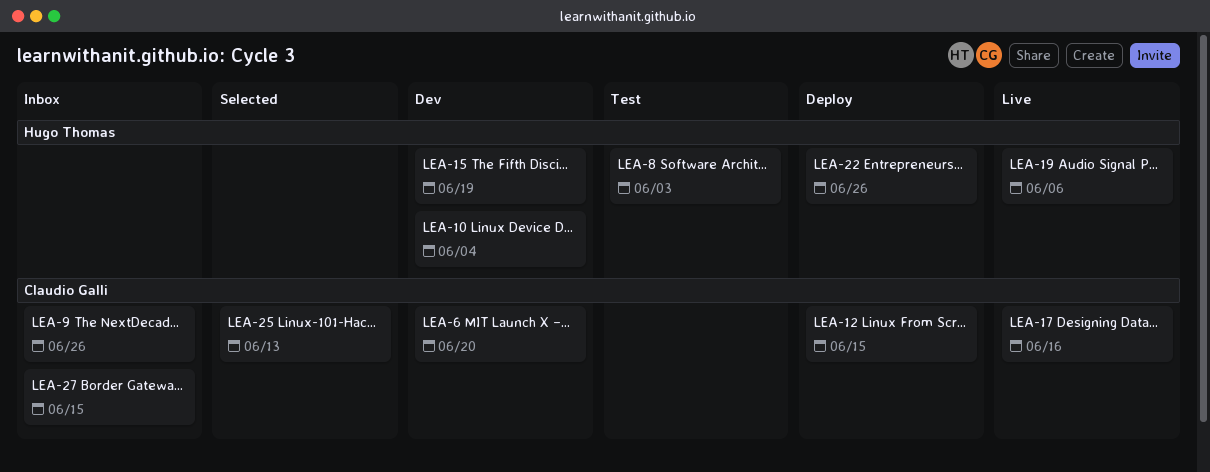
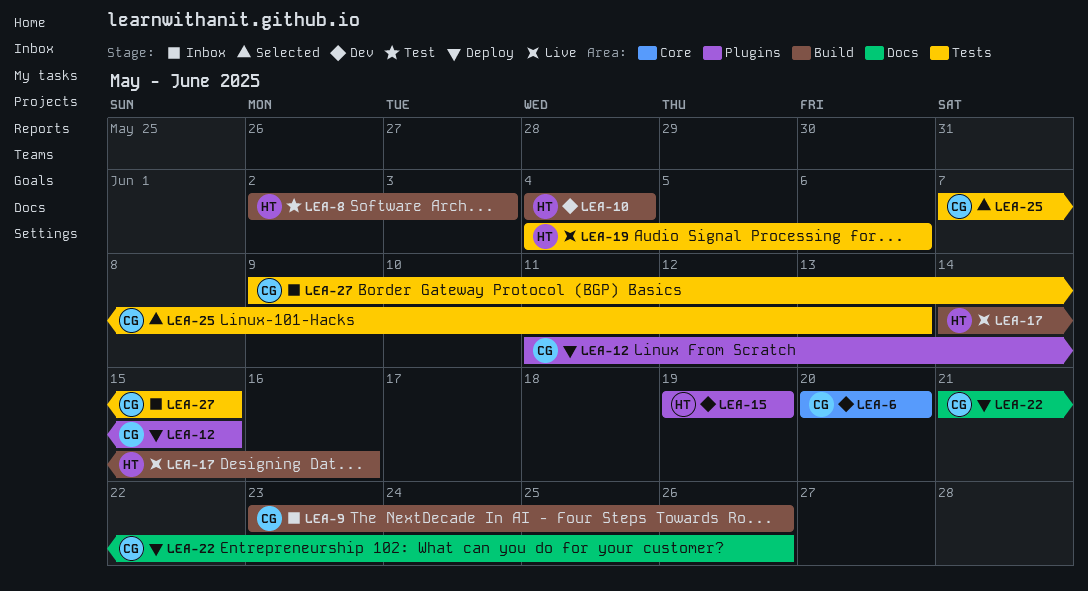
LEA-17, owner: Claudio Galli -> Hugo Thomas
LEA-22, owner: Hugo Thomas -> Claudio Galli

